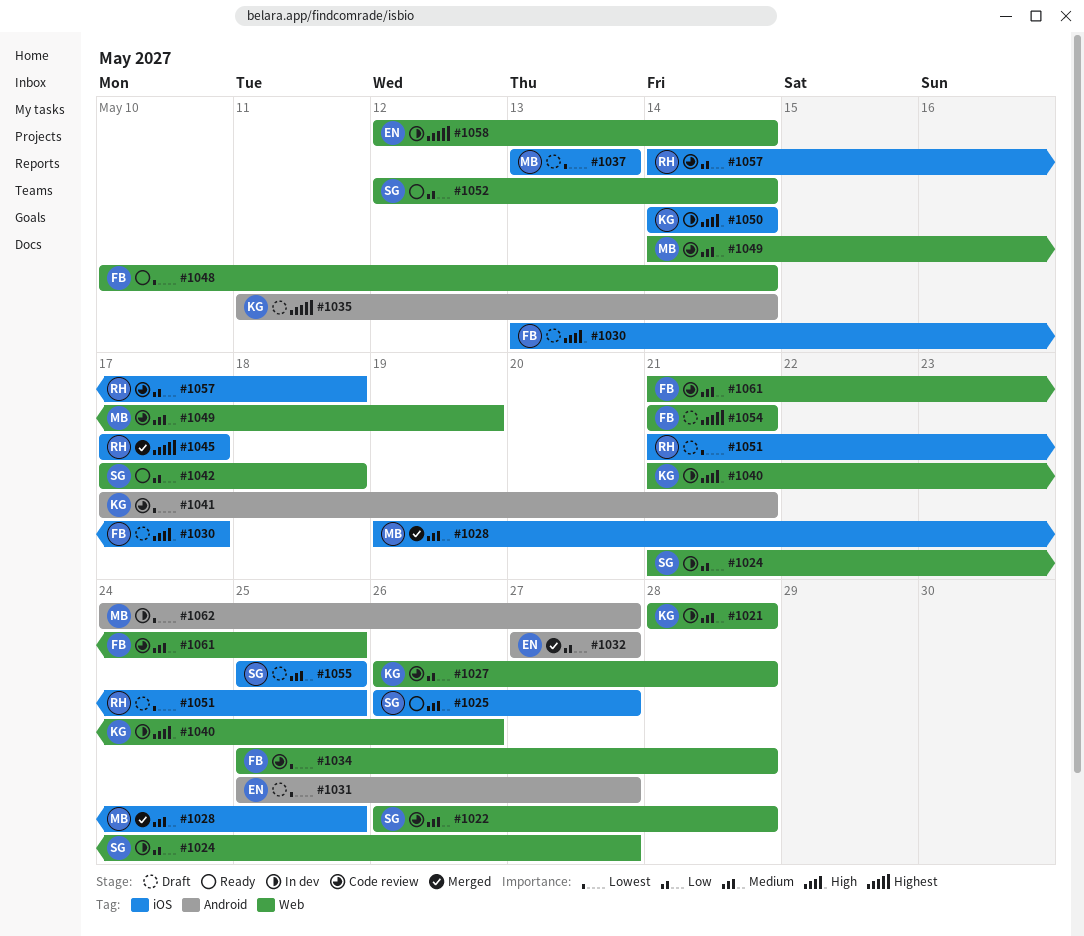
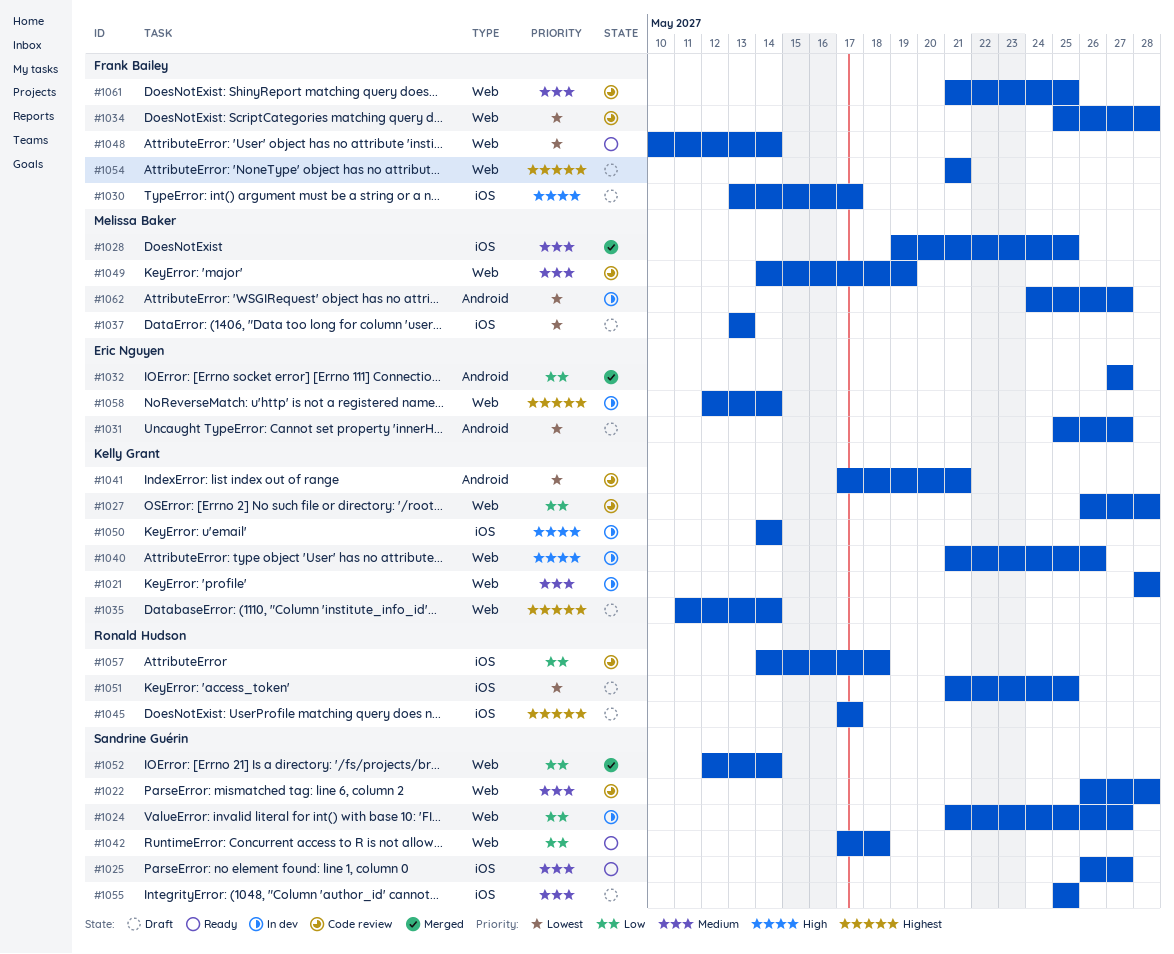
#1035, label: Android -> Web
#1045, status: Merged -> Draft
#1052, status: Ready -> Merged

